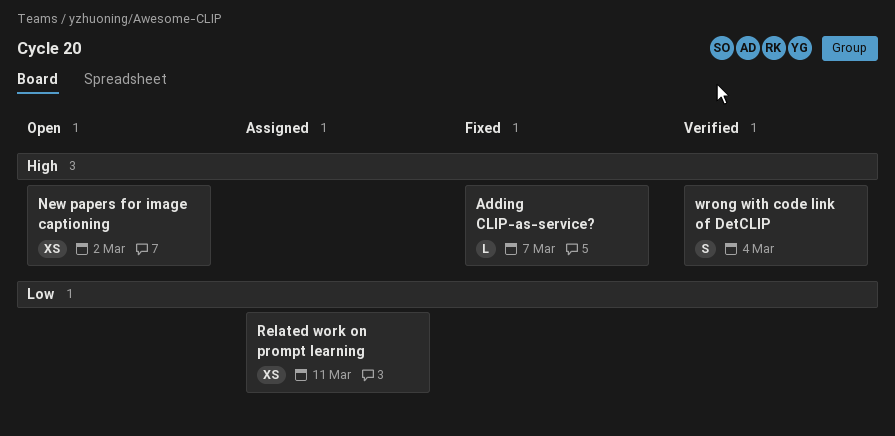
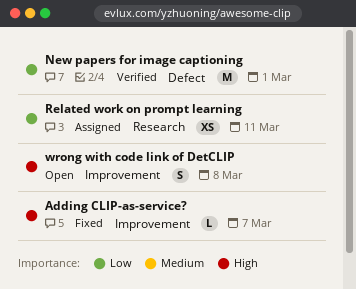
New papers for image captioning, status: Open -> Verified
New papers for image captioning, priority: High -> Low
New papers for image captioning, estimate: XS -> M
New papers for image captioning, due: Mar 2 -> Mar 1
wrong with code link of DetCLIP, status: Verified -> Open
wrong with code link of DetCLIP, due: Mar 4 -> Mar 8

